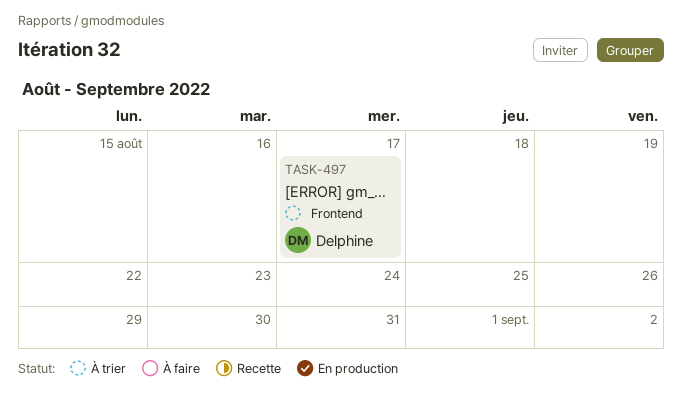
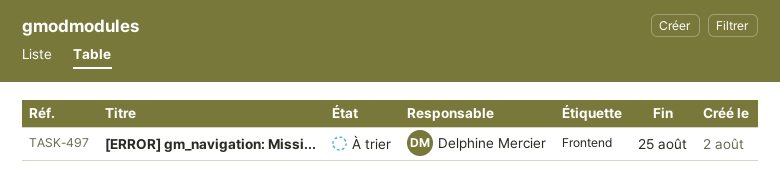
TASK-497, due: Aug 17 -> Aug 25

